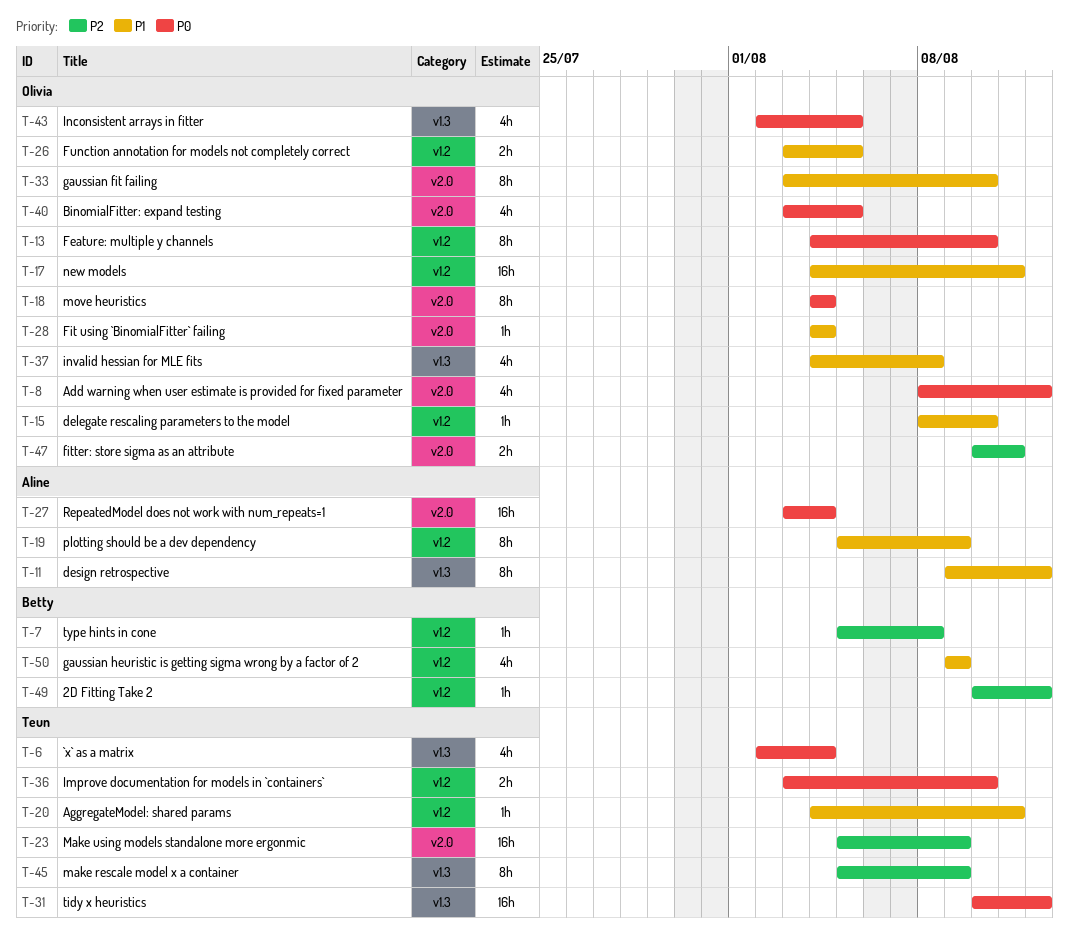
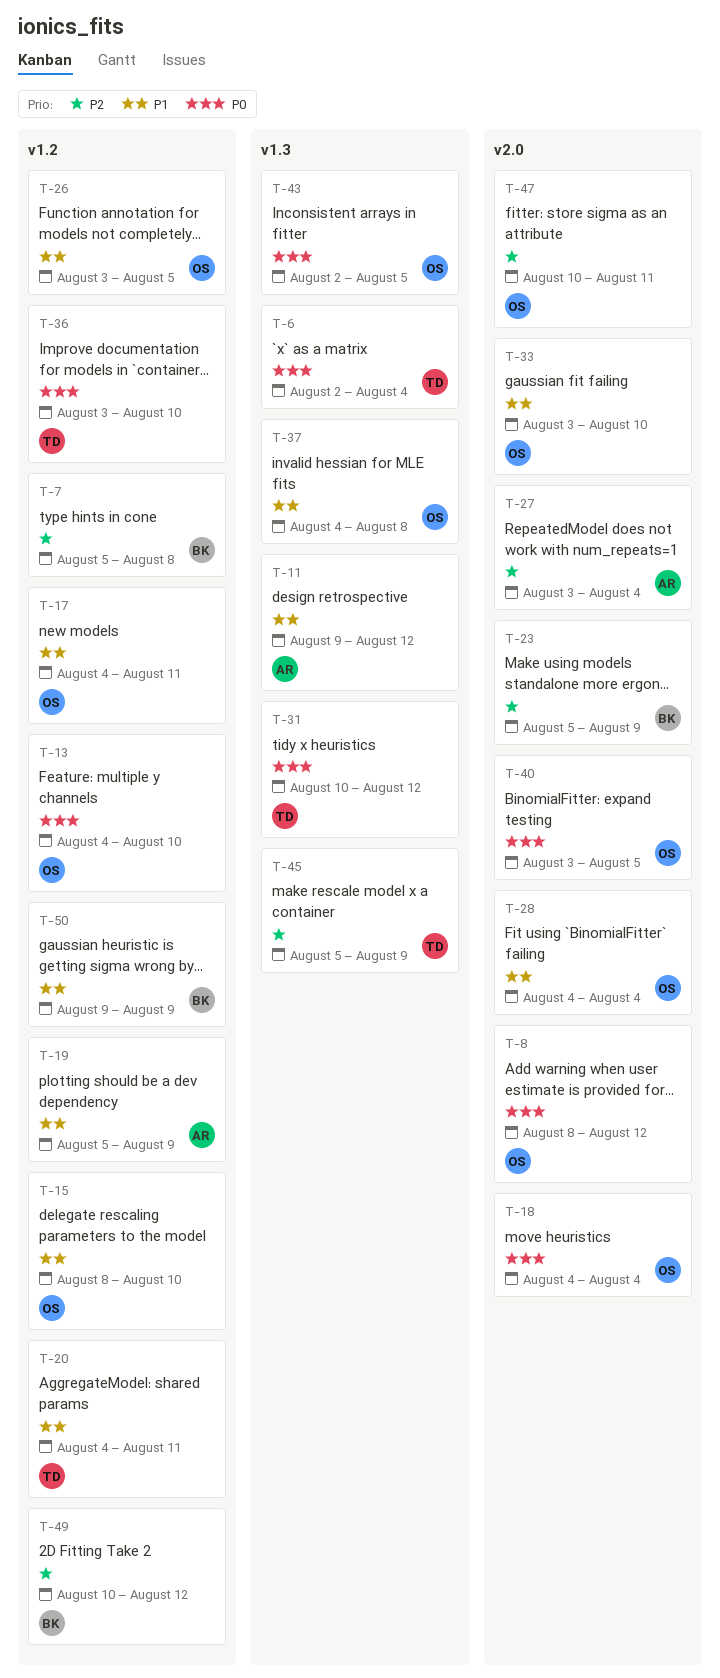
T-23, owner: Teun -> Betty
T-27, priority: P0 -> P2

